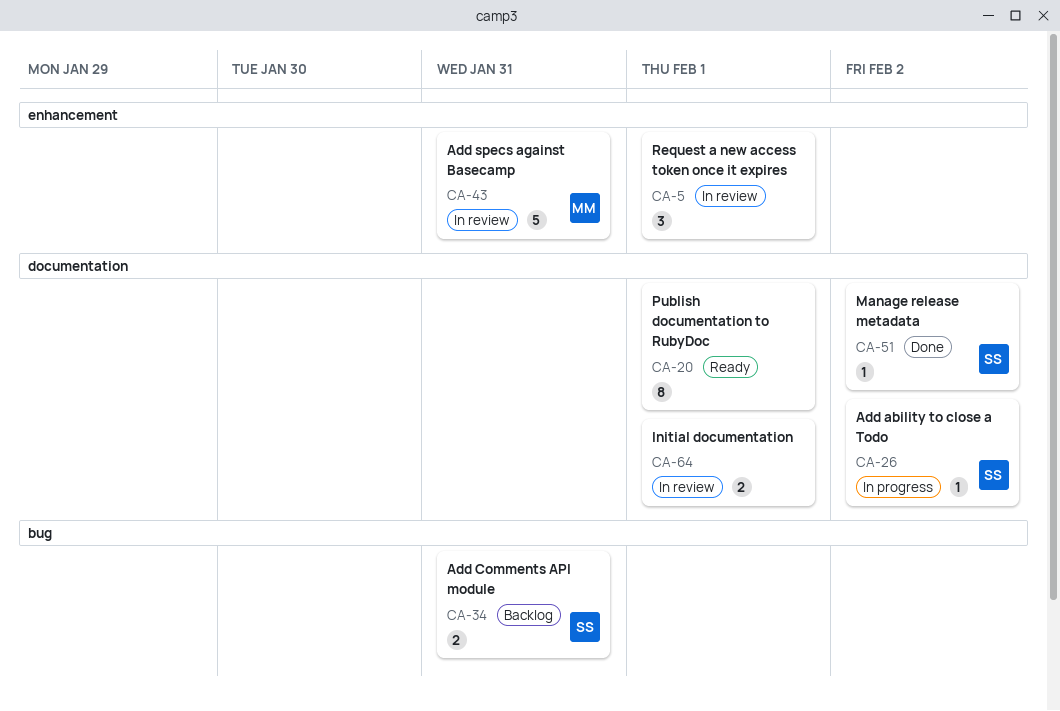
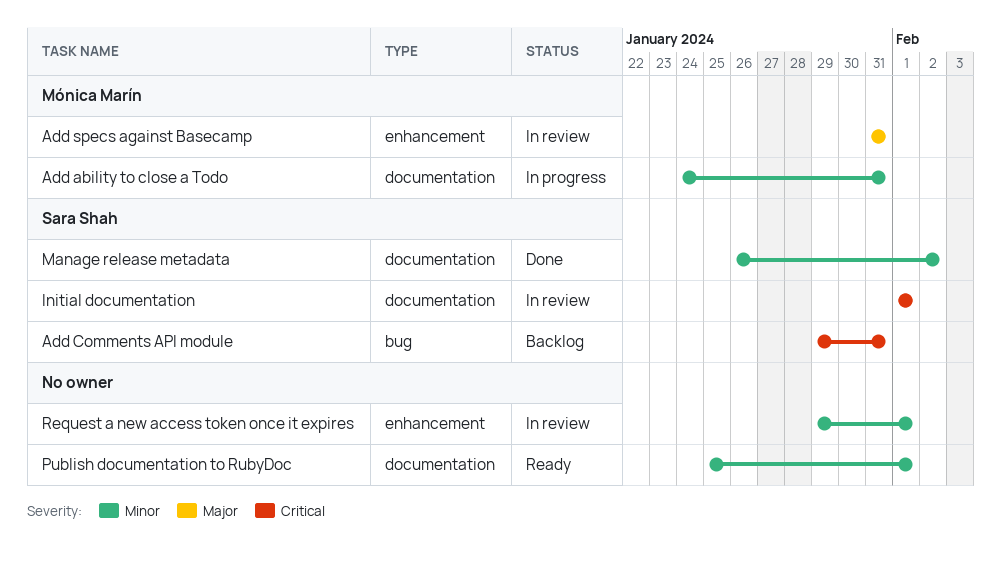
Add ability to close a Todo, owner: Sara Shah -> Mónica Marín
Add ability to close a Todo, due: Feb 2 -> Jan 31
Initial documentation, owner: none -> Sara Shah

